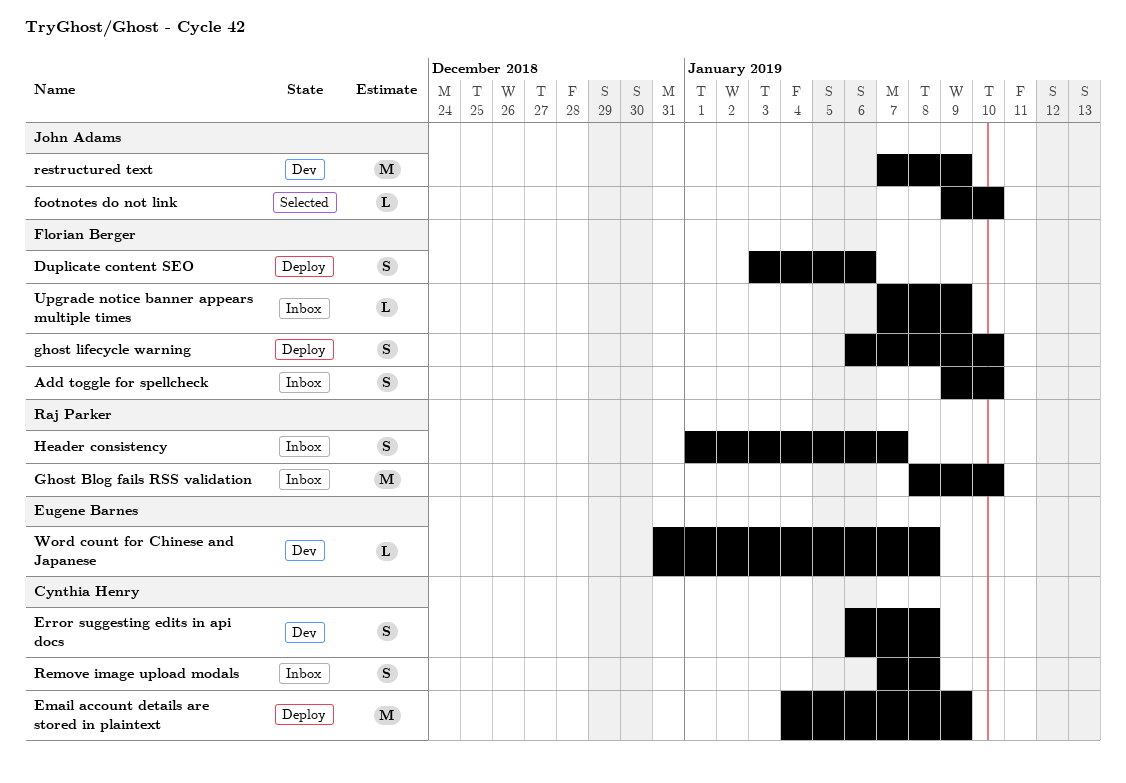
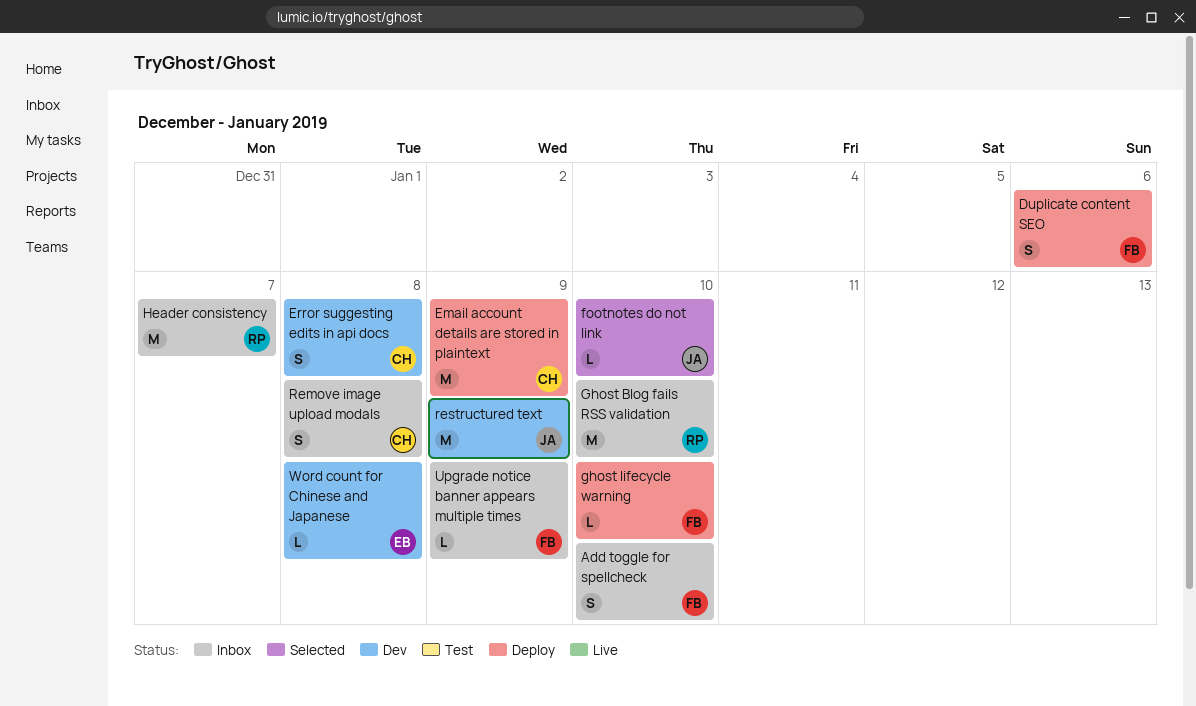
ghost lifecycle warning, estimate: S -> L
Header consistency, estimate: S -> M

